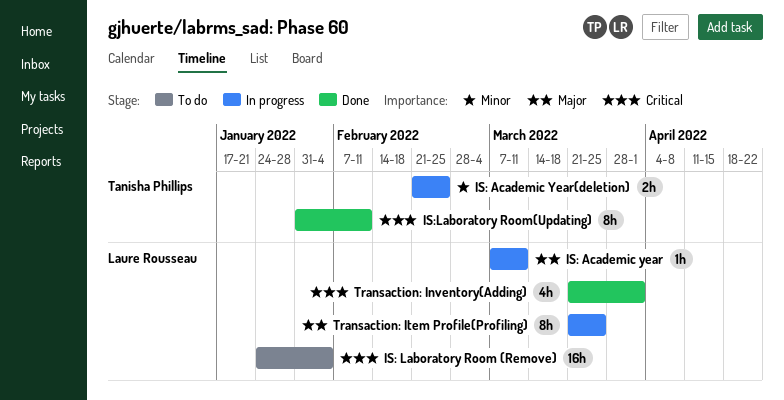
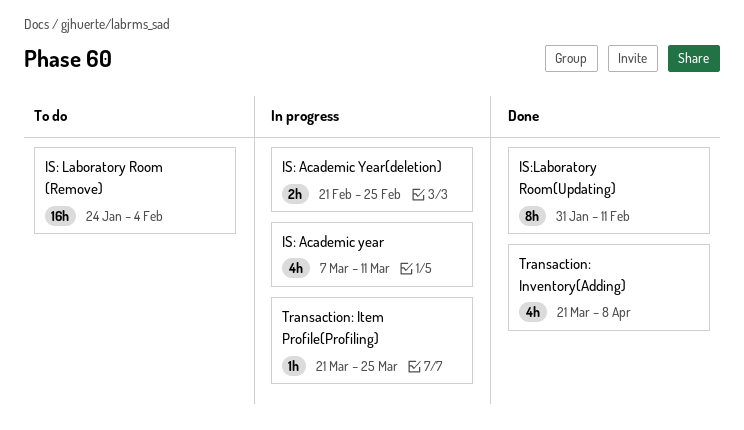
IS: Academic year, estimate: 1h -> 4h
Transaction: Inventory(Adding), due: Apr 1 -> Apr 8
Transaction: Item Profile(Profiling), estimate: 8h -> 1h

